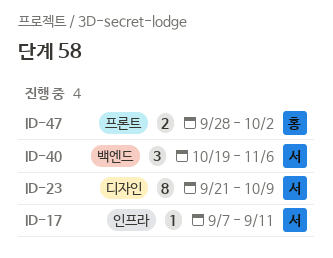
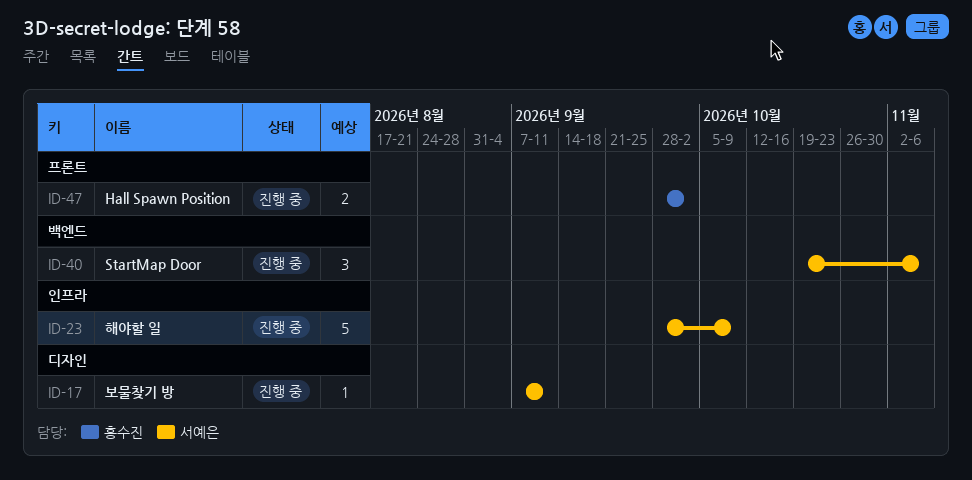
ID-17, label: 인프라 -> 디자인
ID-23, label: 디자인 -> 인프라
ID-23, estimate: 8 -> 5
ID-23, start: Sep 21 -> Sep 28

